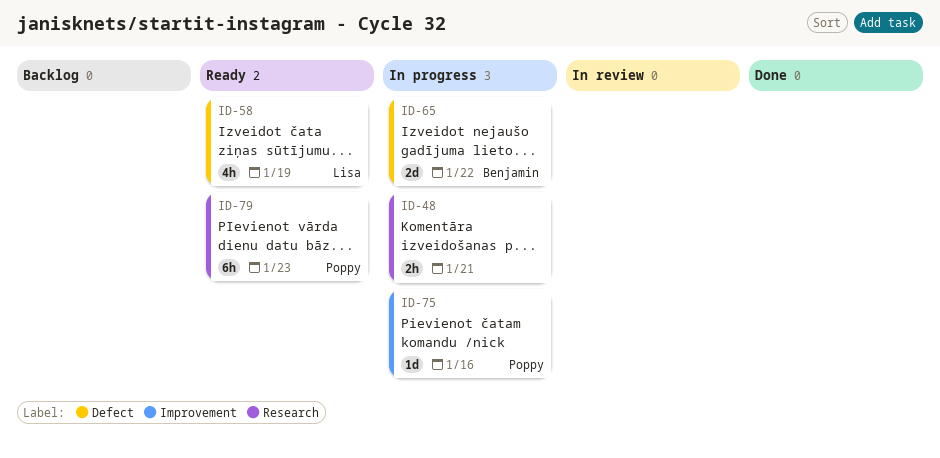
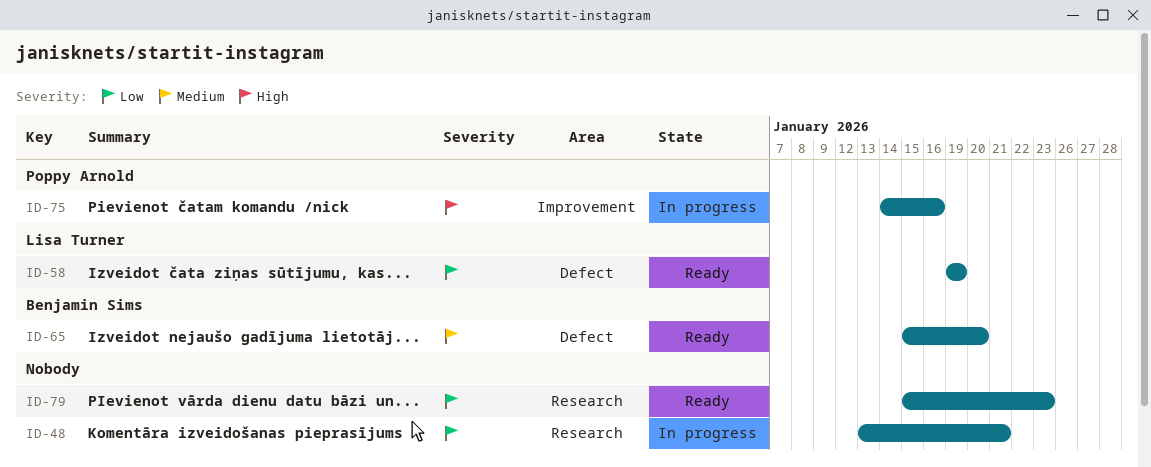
ID-65, status: In progress -> Ready
ID-65, due: Jan 22 -> Jan 20
ID-79, owner: Poppy Arnold -> none

